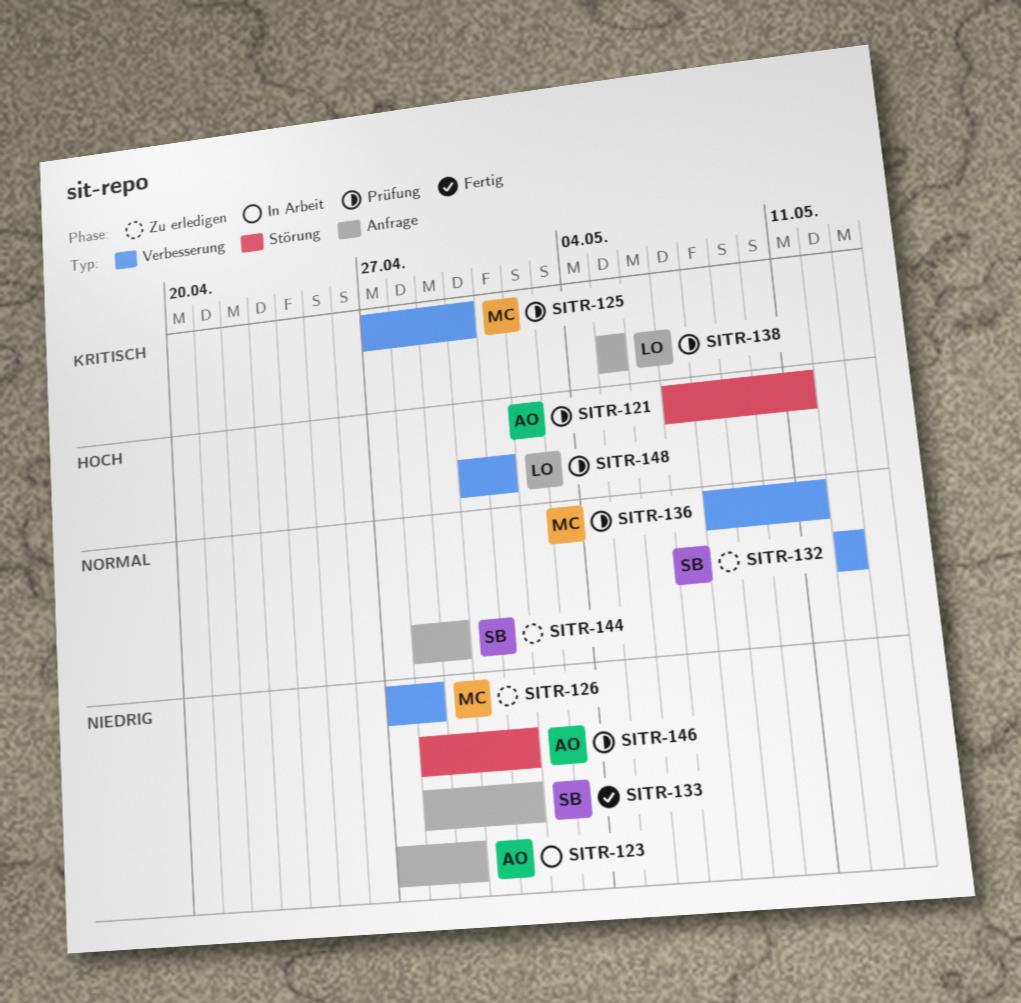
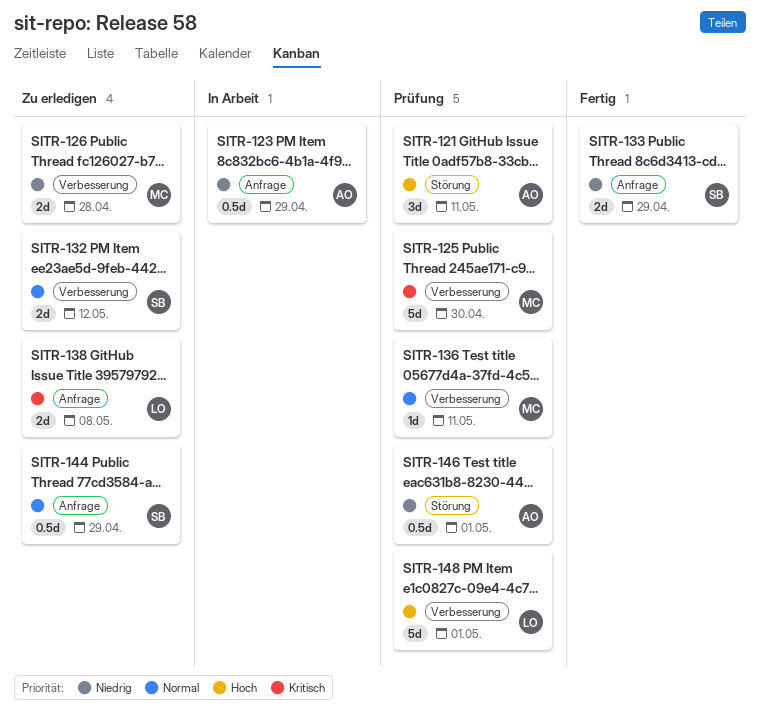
SITR-133, due: May 1 -> Apr 29
SITR-138, status: Prüfung -> Zu erledigen
SITR-138, due: May 5 -> May 8

